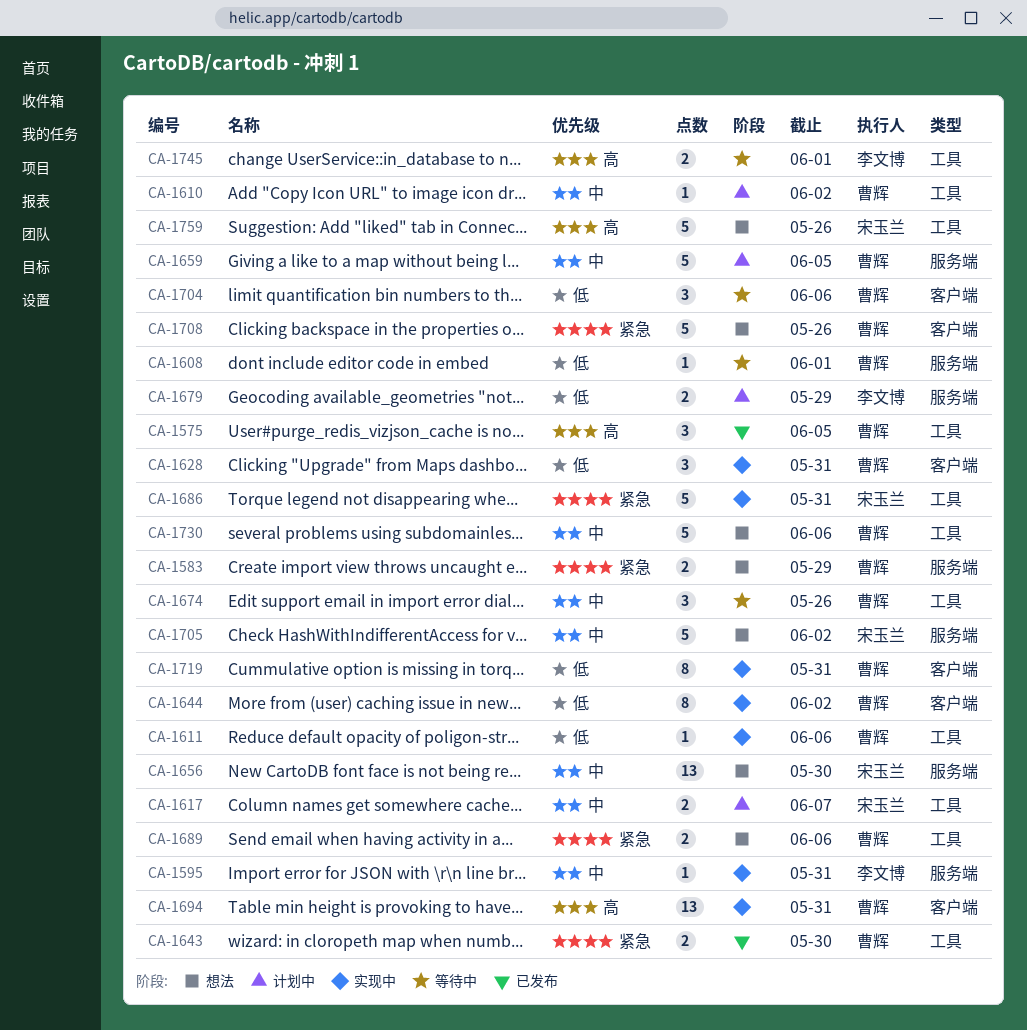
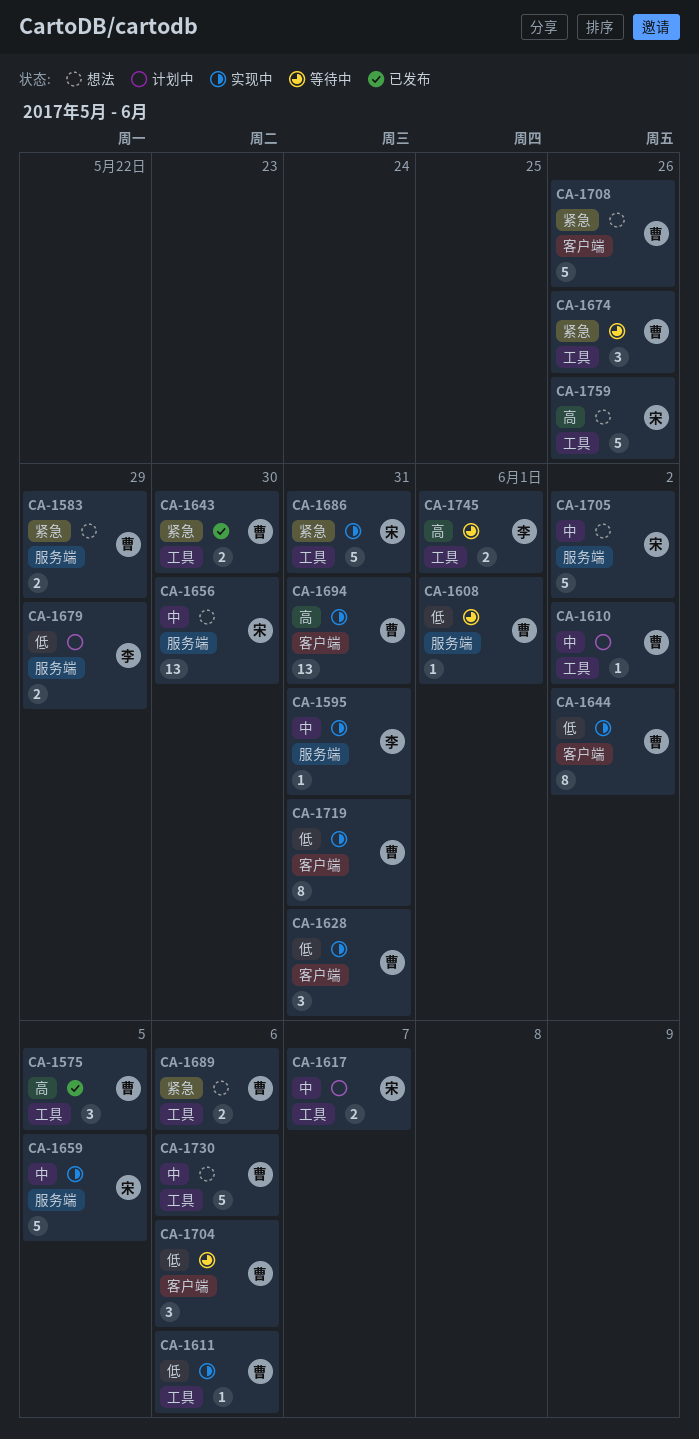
CA-1659, status: 计划中 -> 实现中
CA-1659, owner: 曹辉 -> 宋玉兰
CA-1674, priority: 中 -> 紧急

